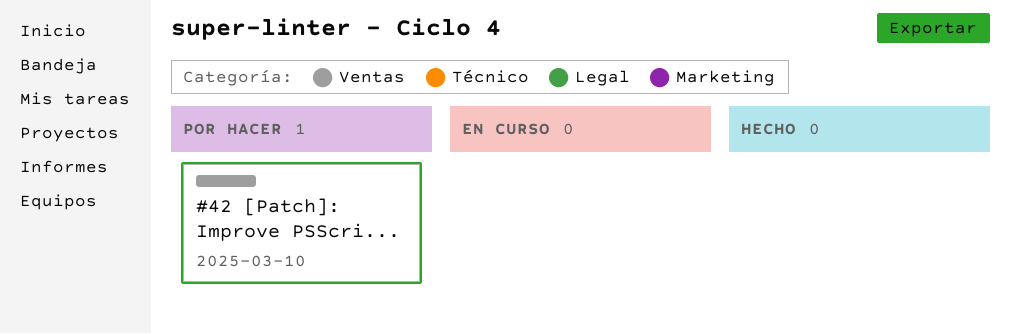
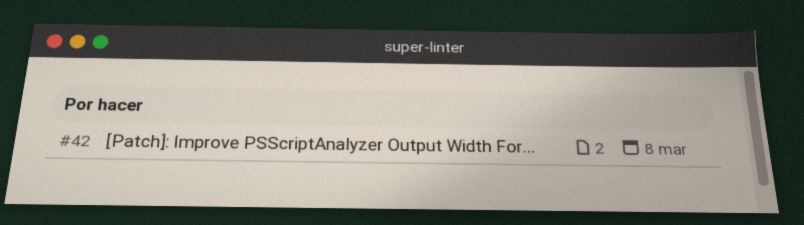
#42, due: Mar 10 -> Mar 8

